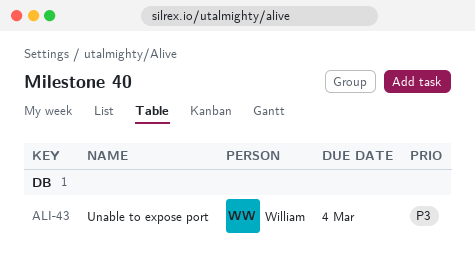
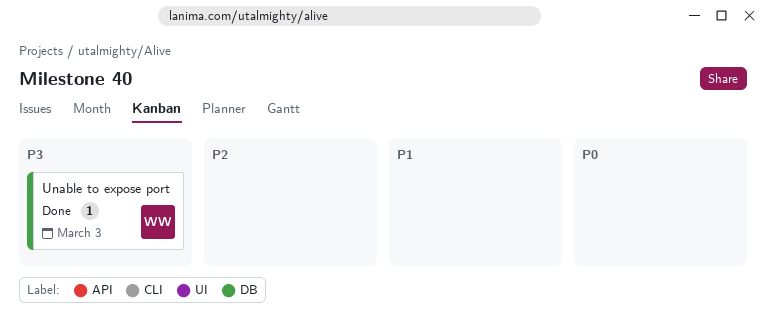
Unable to expose port, due: Mar 4 -> Mar 3

